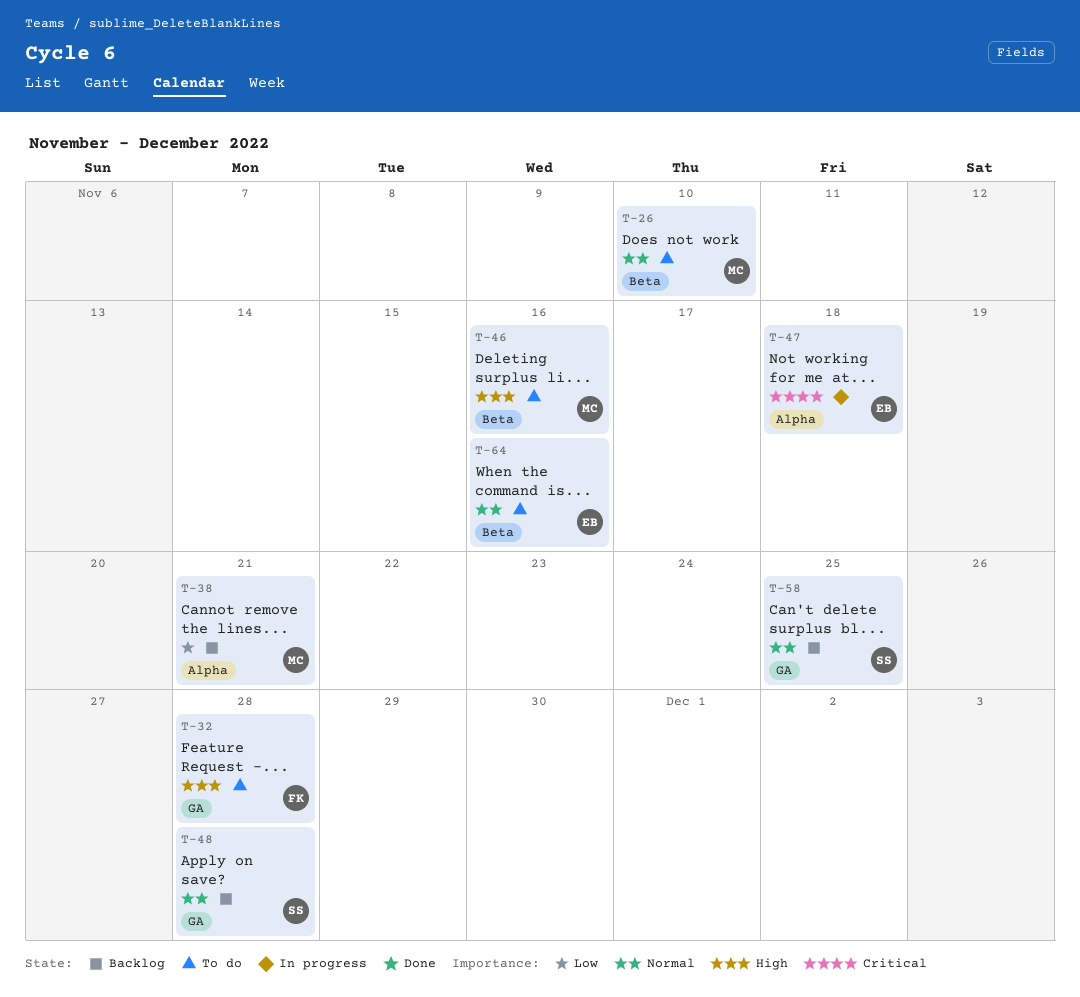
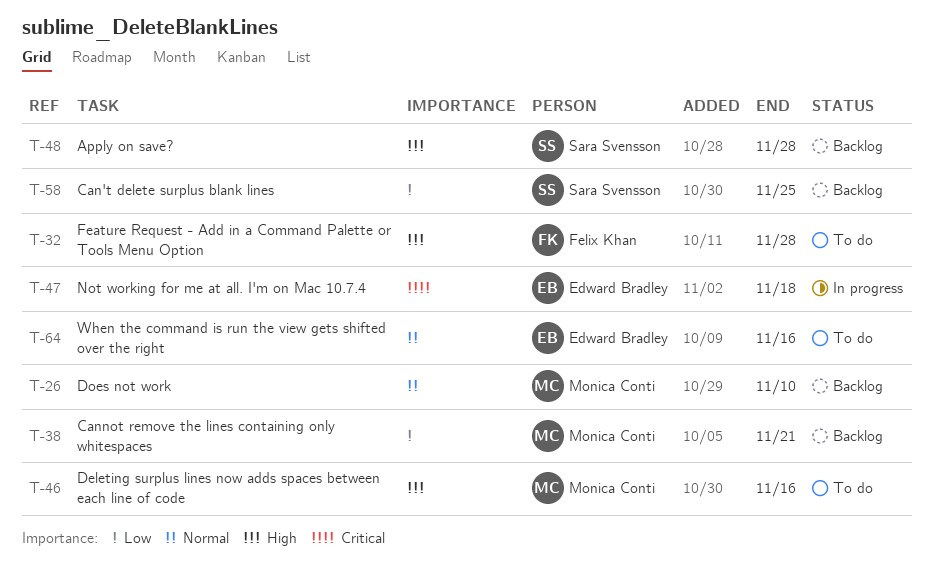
T-26, status: To do -> Backlog
T-48, priority: Normal -> High
T-58, priority: Normal -> Low

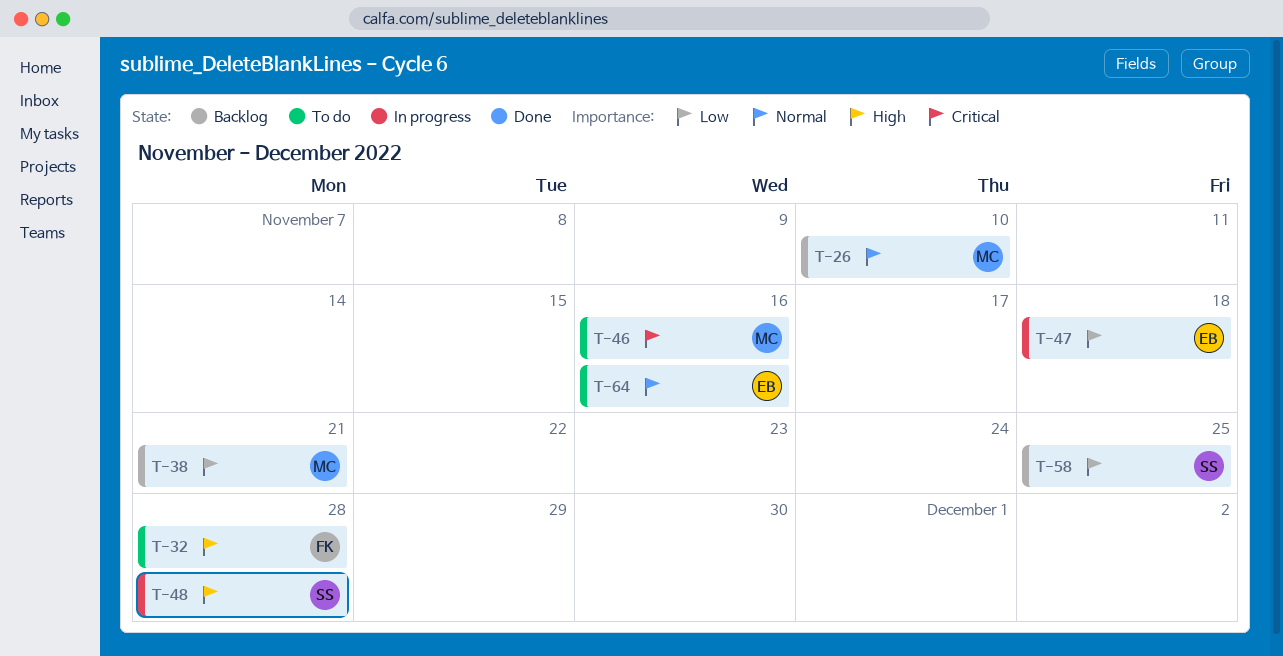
T-46, priority: High -> Critical
T-47, priority: Critical -> Low
T-48, status: Backlog -> In progress

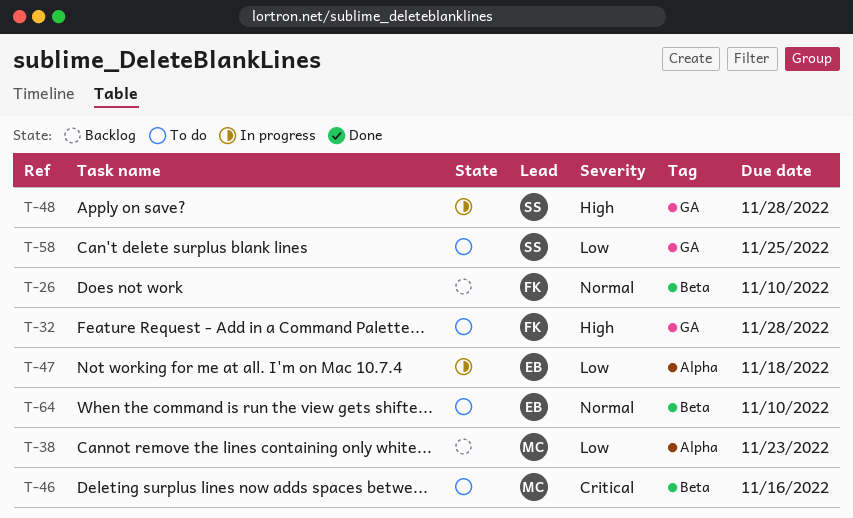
T-26, owner: MC -> FK
T-38, due: Nov 21 -> Nov 23
T-58, status: Backlog -> To do
T-64, due: Nov 16 -> Nov 10

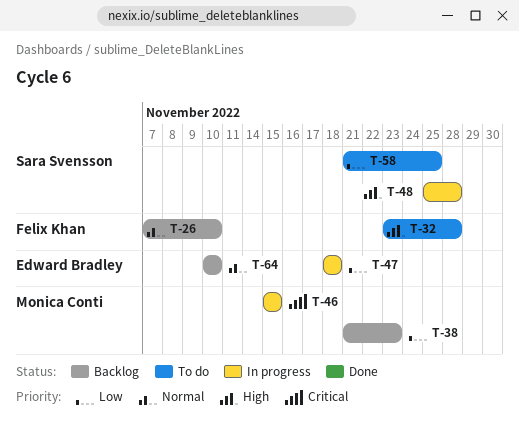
T-46, status: To do -> In progress
T-46, due: Nov 16 -> Nov 15
T-64, status: To do -> Backlog

